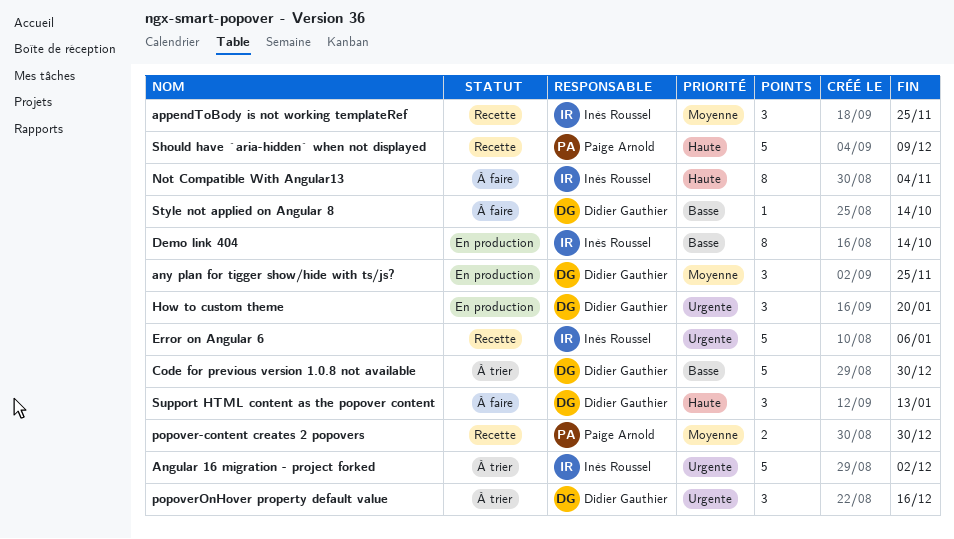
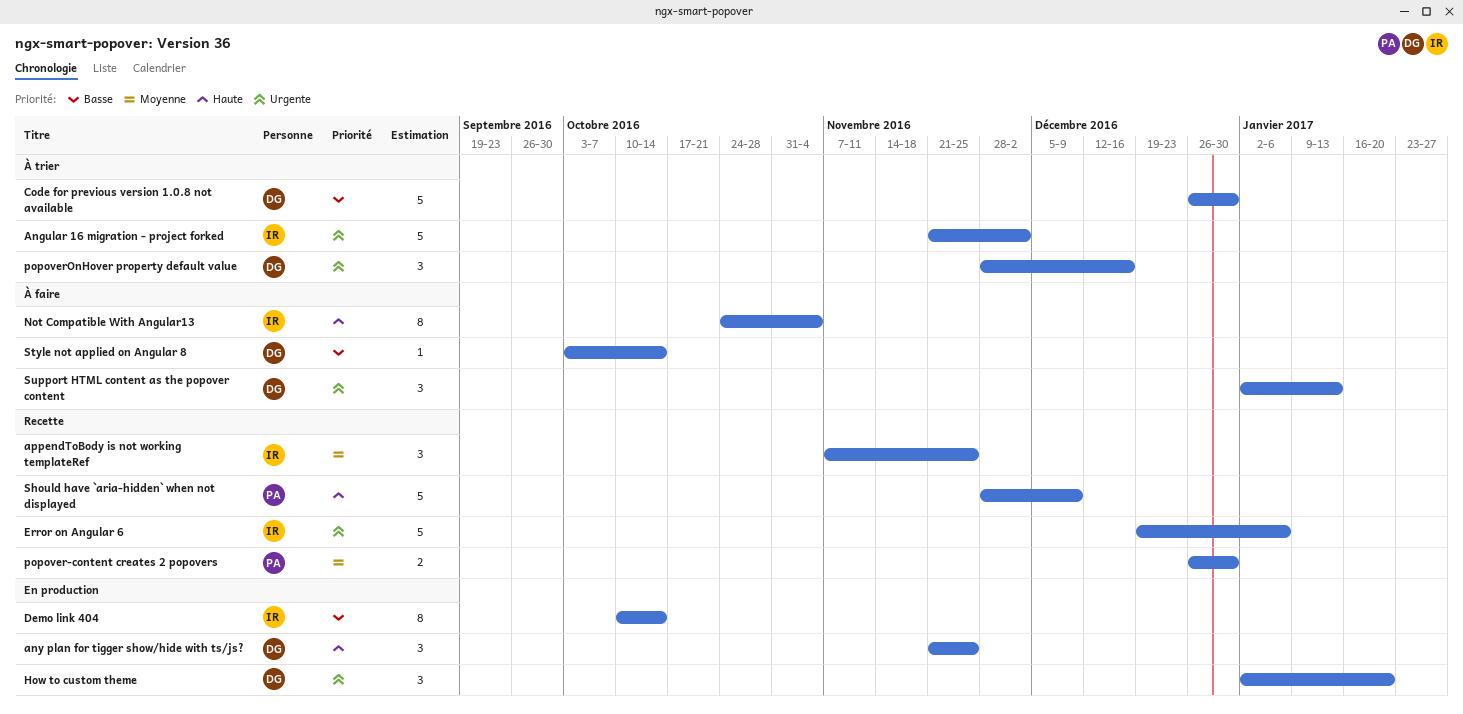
any plan for tigger show/hide with ts/js?, priority: Moyenne -> Haute
Support HTML content as the popover content, priority: Haute -> Urgente

